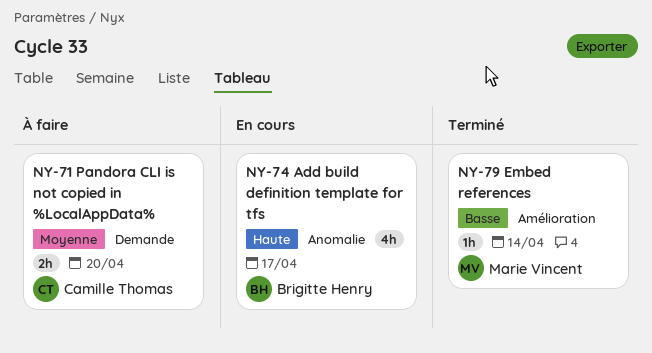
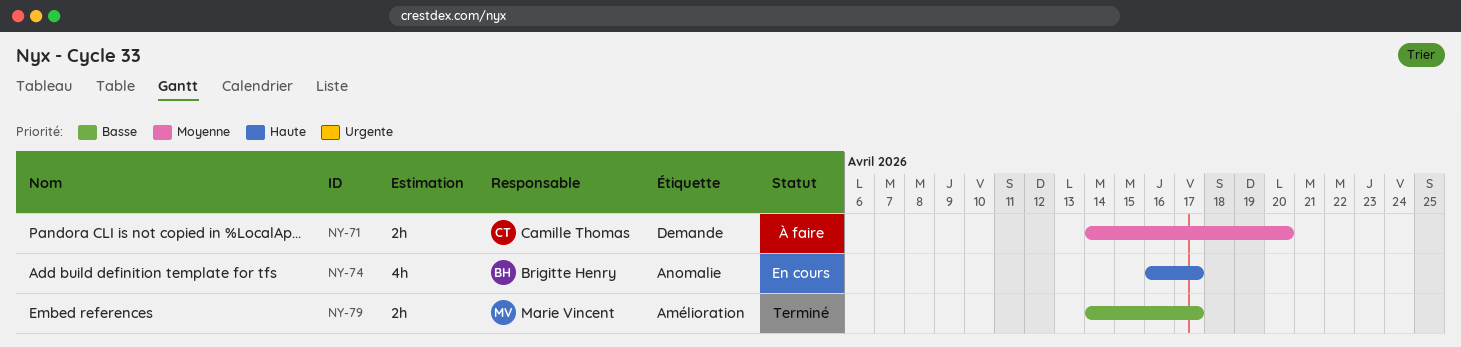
NY-79, estimate: 1h -> 2h
NY-79, due: Apr 14 -> Apr 17

